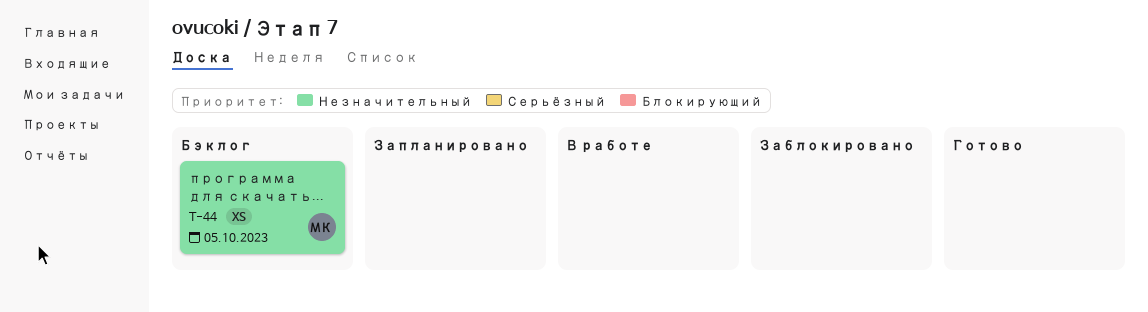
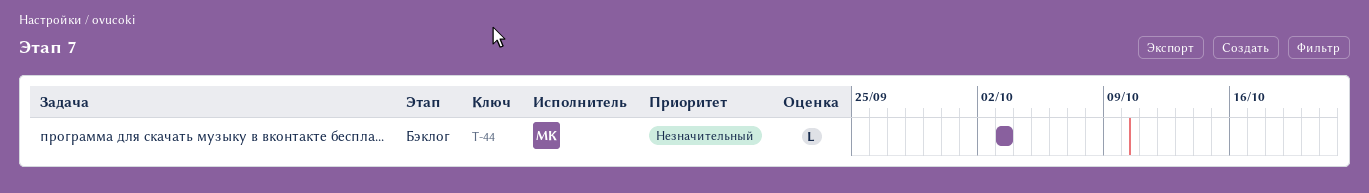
T-44, estimate: XS -> L
T-44, due: Oct 5 -> Oct 3

